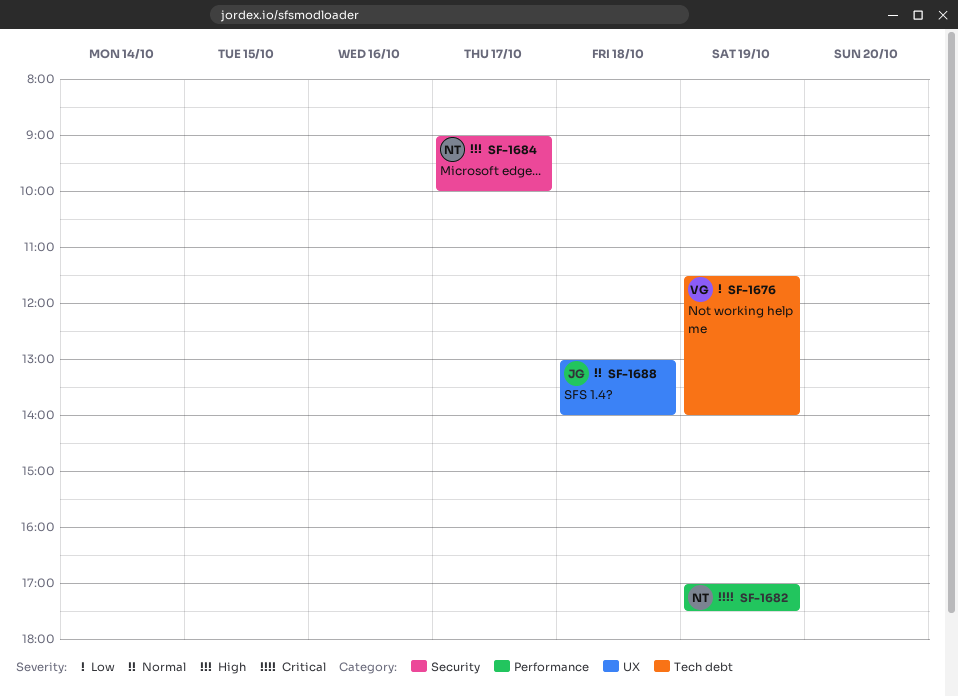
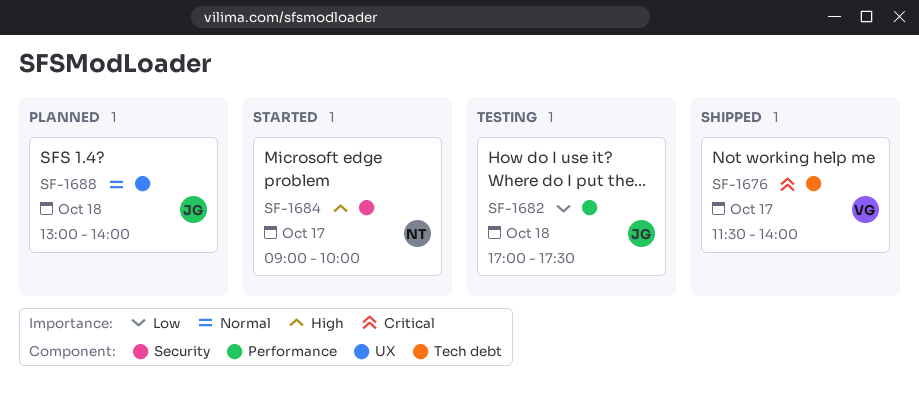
SF-1676, priority: Low -> Critical
SF-1676, day: Oct 19 -> Oct 17
SF-1682, owner: NT -> JG
SF-1682, priority: Critical -> Low
SF-1682, day: Oct 19 -> Oct 18

